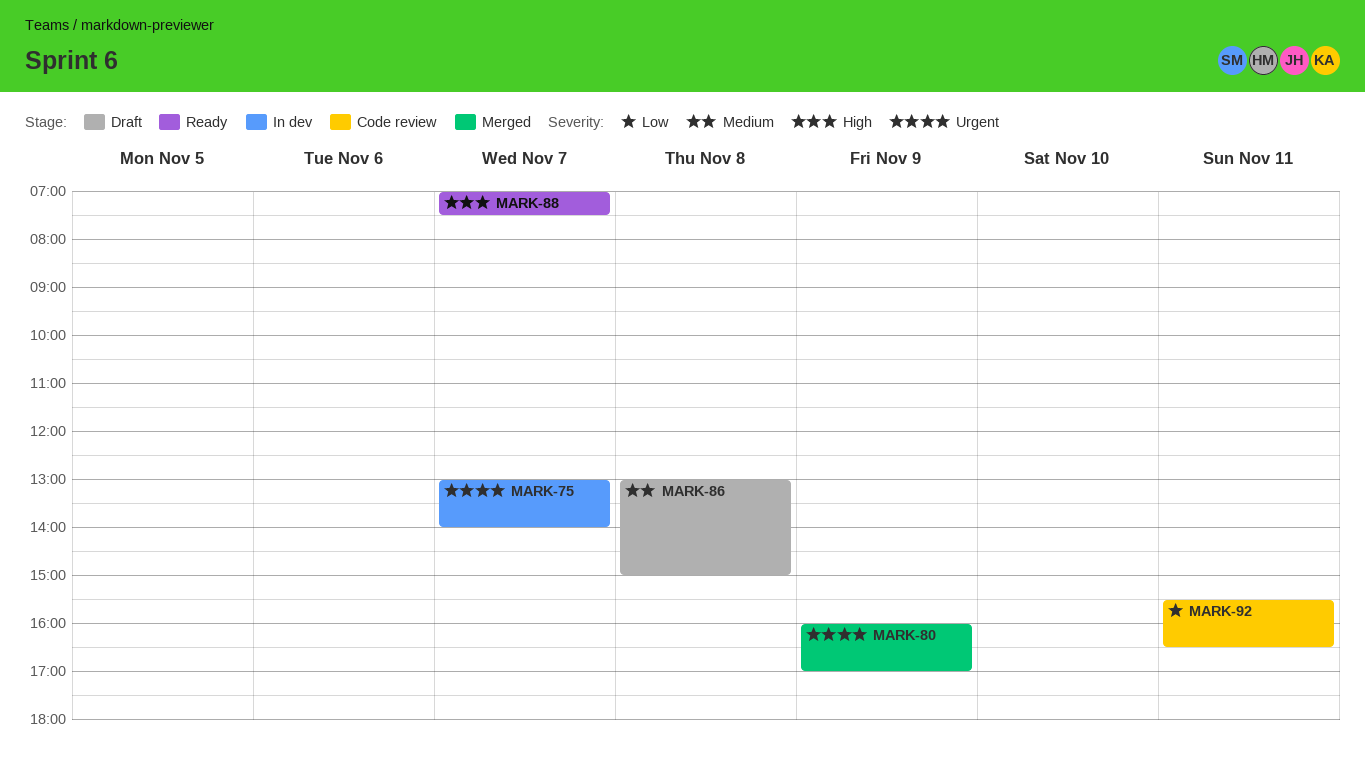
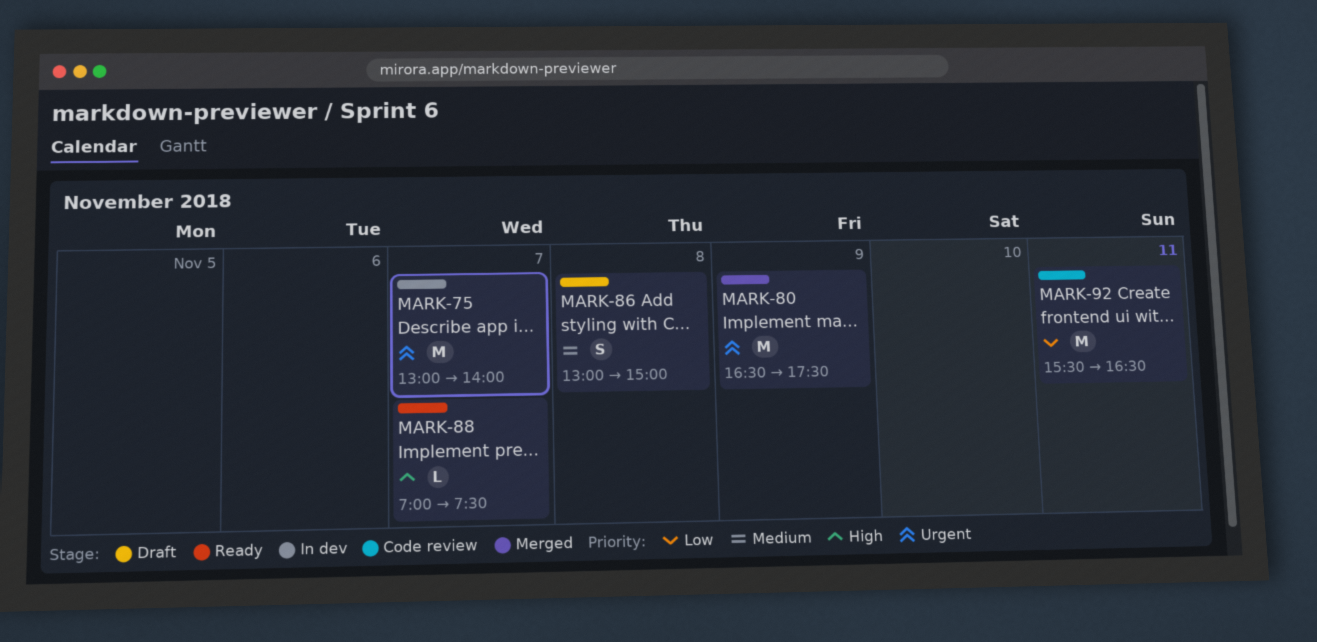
MARK-80, begins: 16:00 -> 16:30
MARK-80, ends: 17:00 -> 17:30

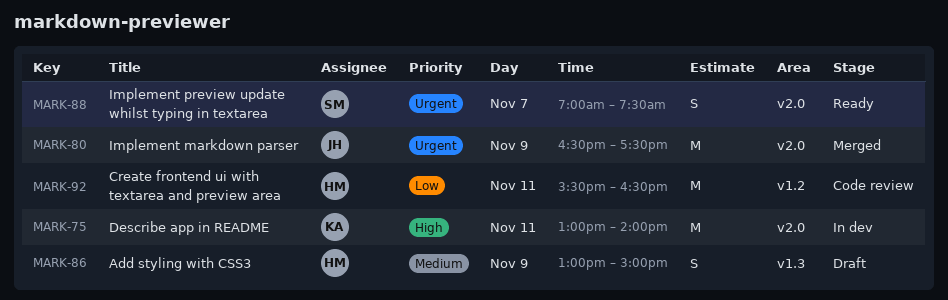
MARK-75, priority: Urgent -> High
MARK-75, day: Nov 7 -> Nov 11
MARK-86, day: Nov 8 -> Nov 9
MARK-88, priority: High -> Urgent
MARK-88, estimate: L -> S

